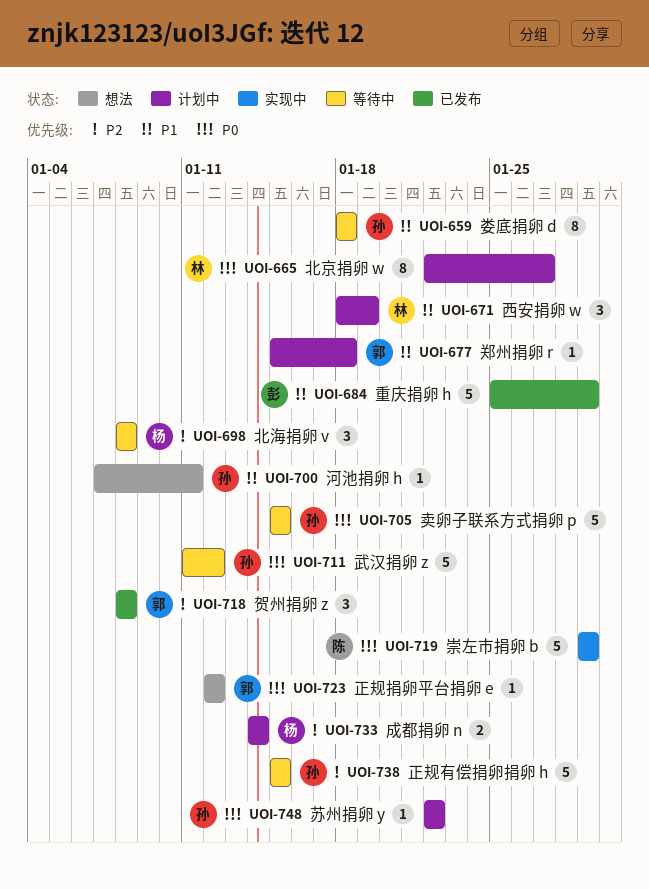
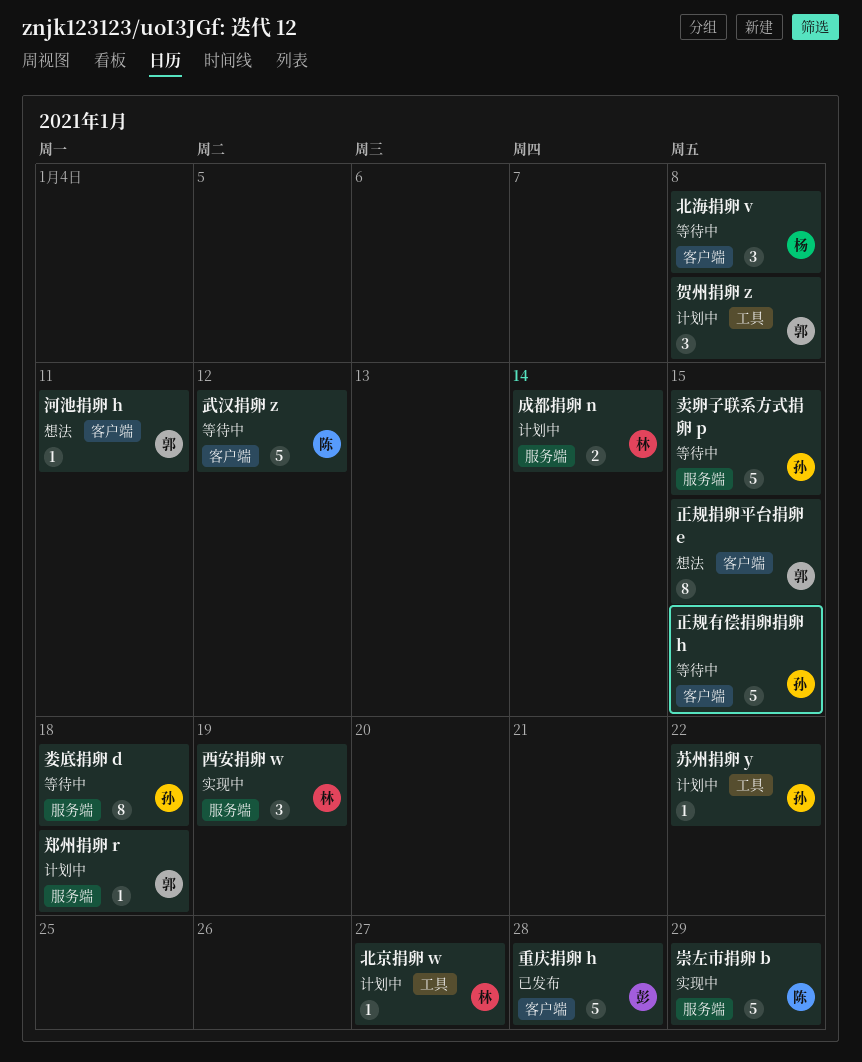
北京捐卵 w, estimate: 8 -> 1
成都捐卵 n, owner: 杨 -> 林
正规捐卵平台捐卵 e, estimate: 1 -> 8
正规捐卵平台捐卵 e, due: Jan 12 -> Jan 15
武汉捐卵 z, owner: 孙 -> 陈
河池捐卵 h, owner: 孙 -> 郭
西安捐卵 w, status: 计划中 -> 实现中
贺州捐卵 z, status: 已发布 -> 计划中
重庆捐卵 h, due: Jan 29 -> Jan 28

